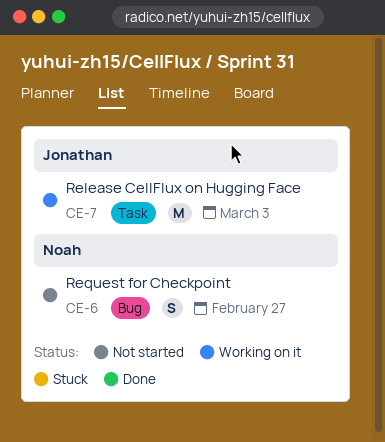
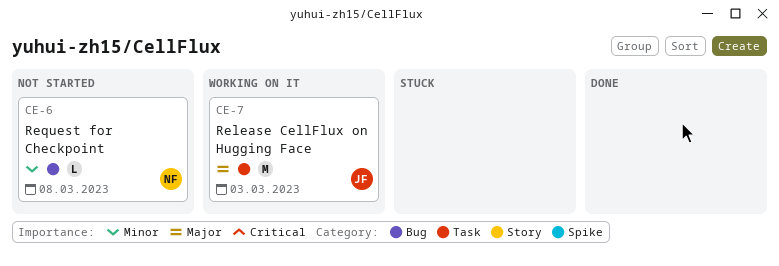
CE-6, estimate: S -> L
CE-6, due: Feb 27 -> Mar 8

